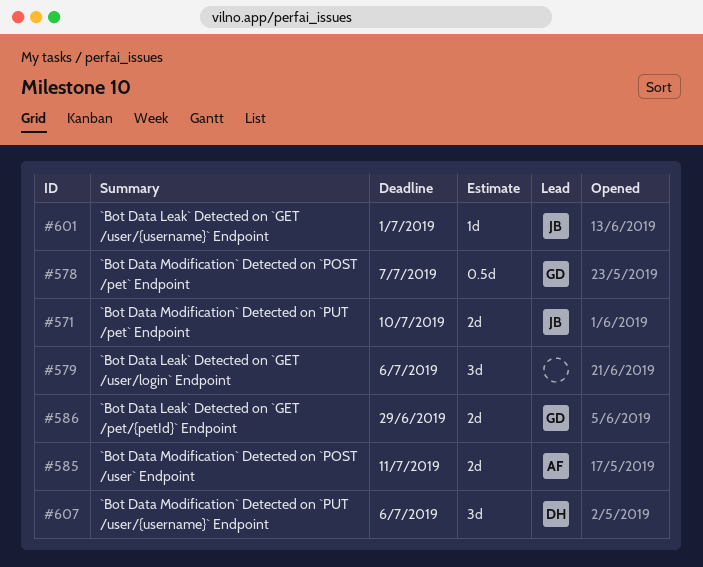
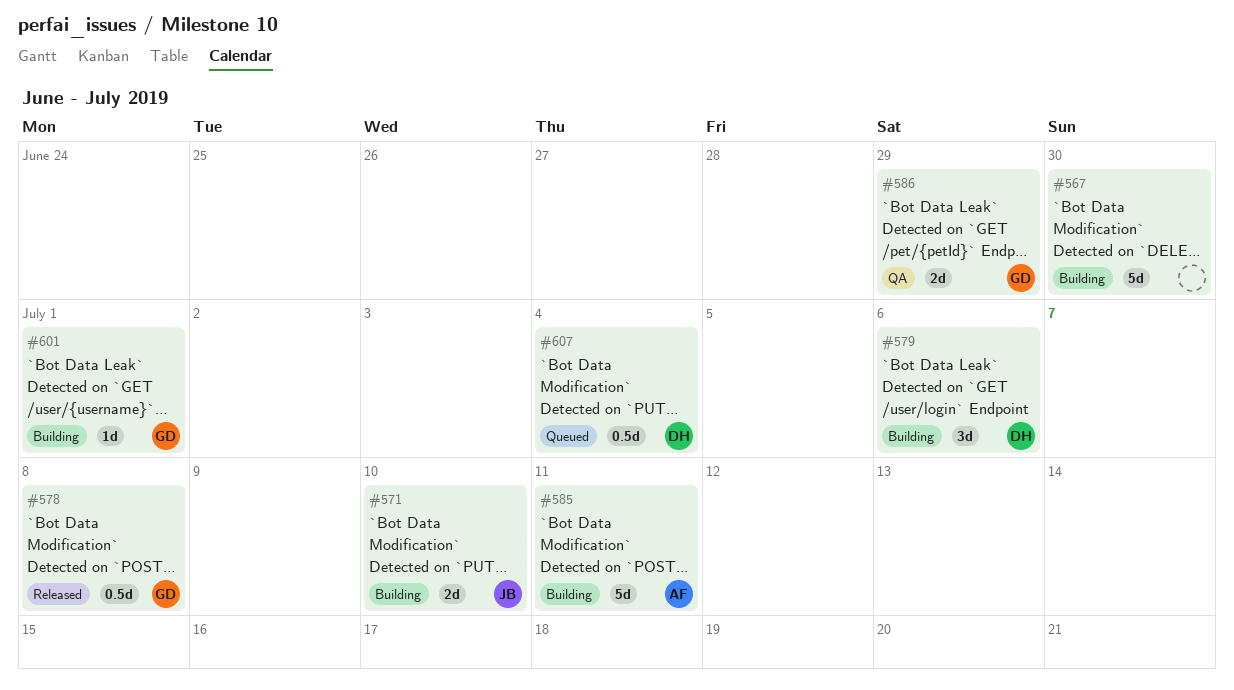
#567: none -> present
#578, due: Jul 7 -> Jul 8
#579, owner: none -> DH
#585, estimate: 2d -> 5d
#601, owner: JB -> GD
#607, estimate: 3d -> 0.5d
#607, due: Jul 6 -> Jul 4

